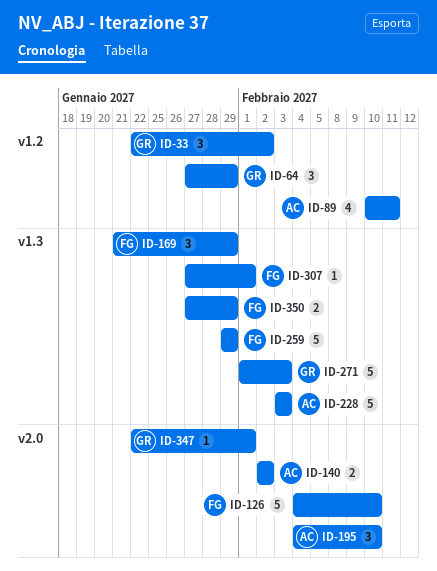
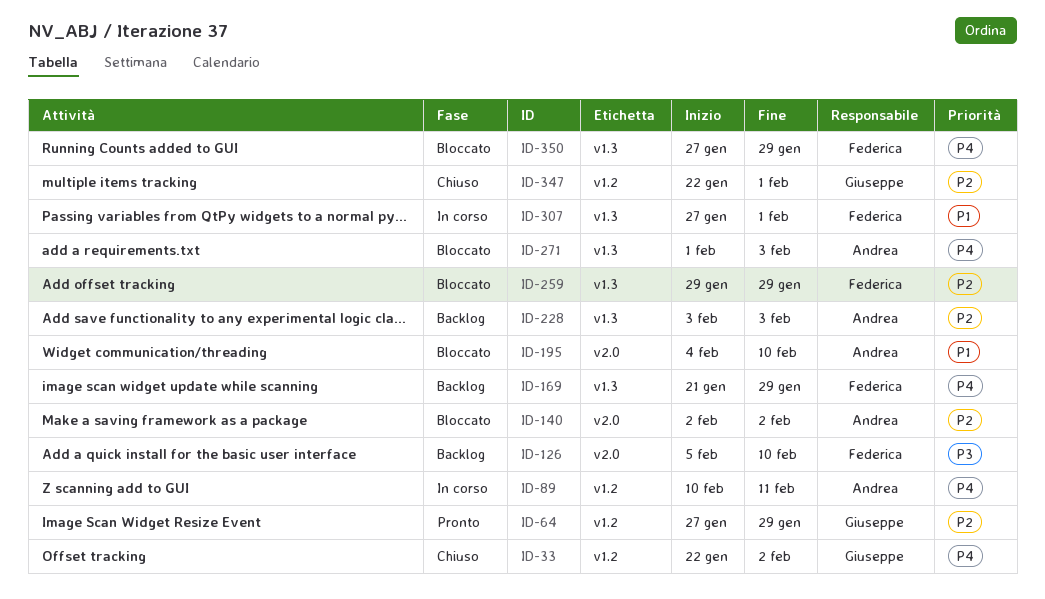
ID-126, start: Feb 4 -> Feb 5
ID-271, owner: Giuseppe -> Andrea
ID-347, label: v2.0 -> v1.2

